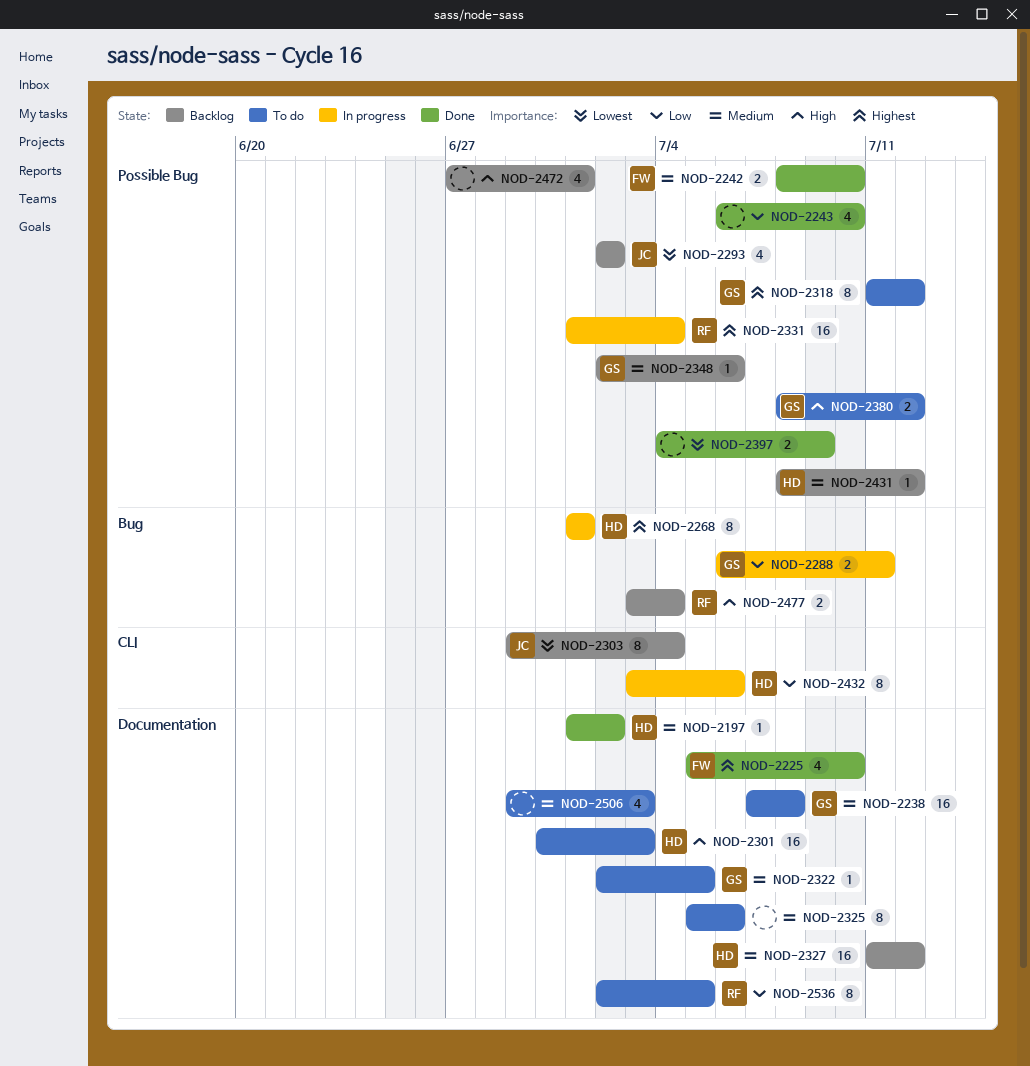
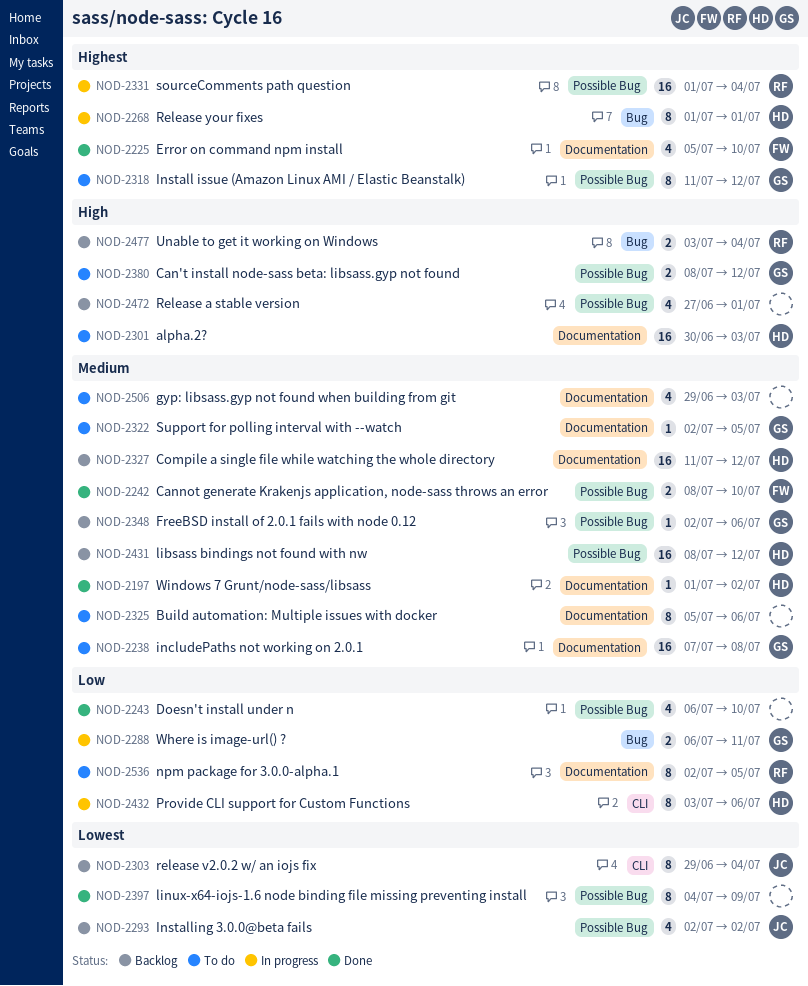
NOD-2397, estimate: 2 -> 8
NOD-2431, estimate: 1 -> 16

